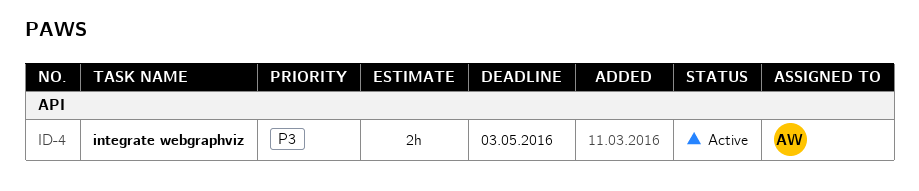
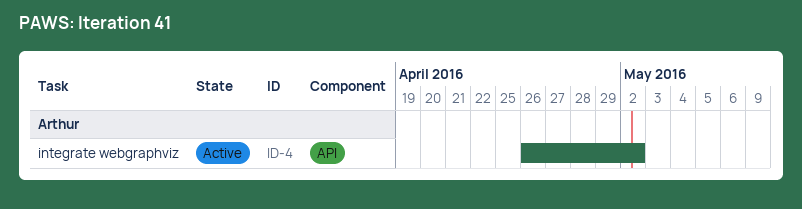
ID-4, due: May 3 -> May 2

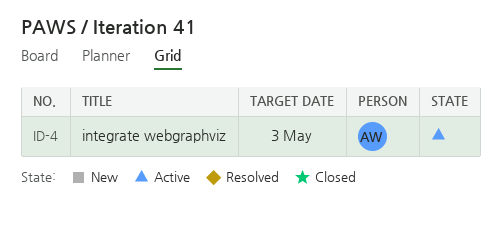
ID-4, due: May 2 -> May 3

